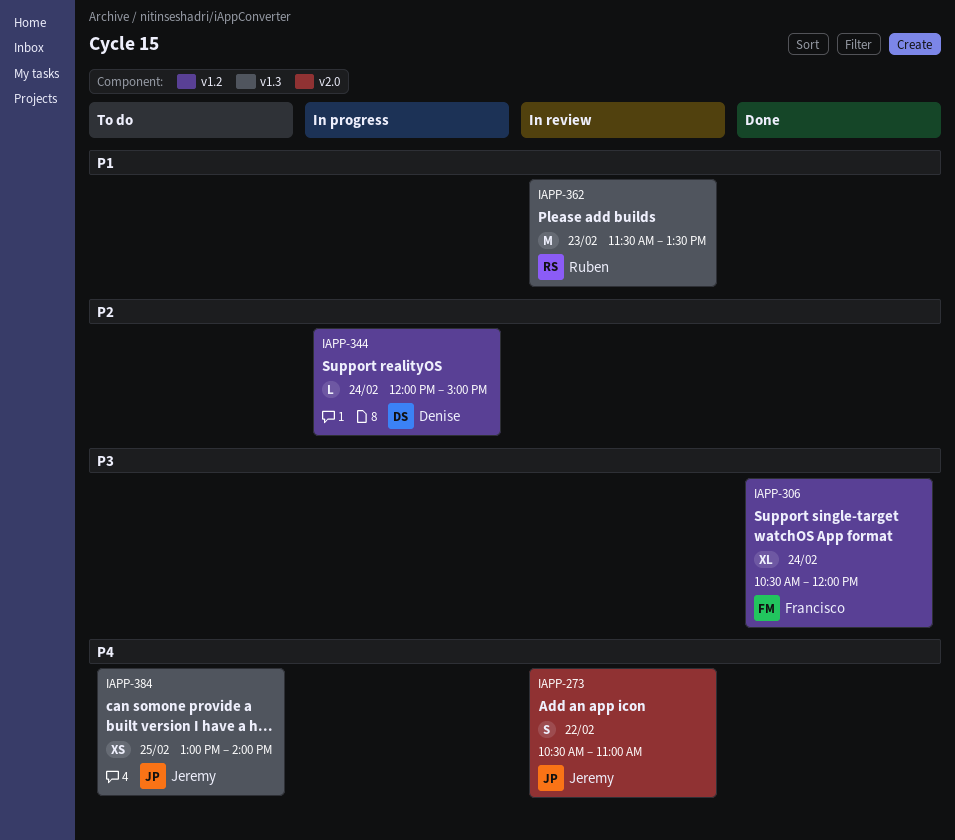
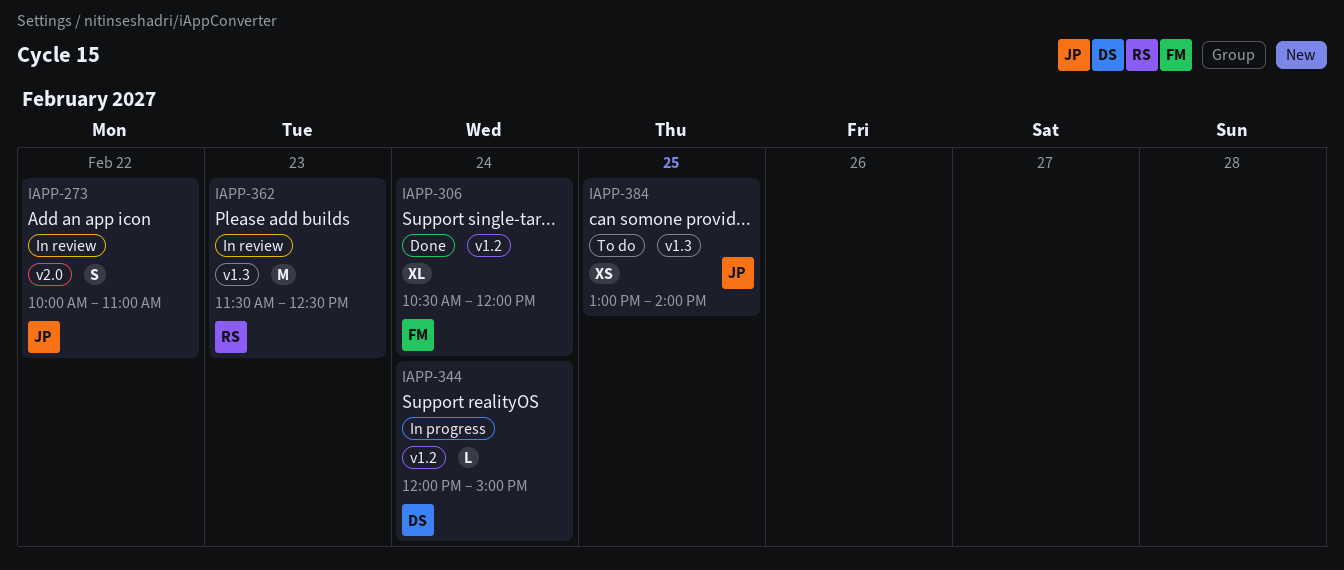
IAPP-273, begins: 10:30 -> 10:00
IAPP-362, ends: 13:30 -> 12:30

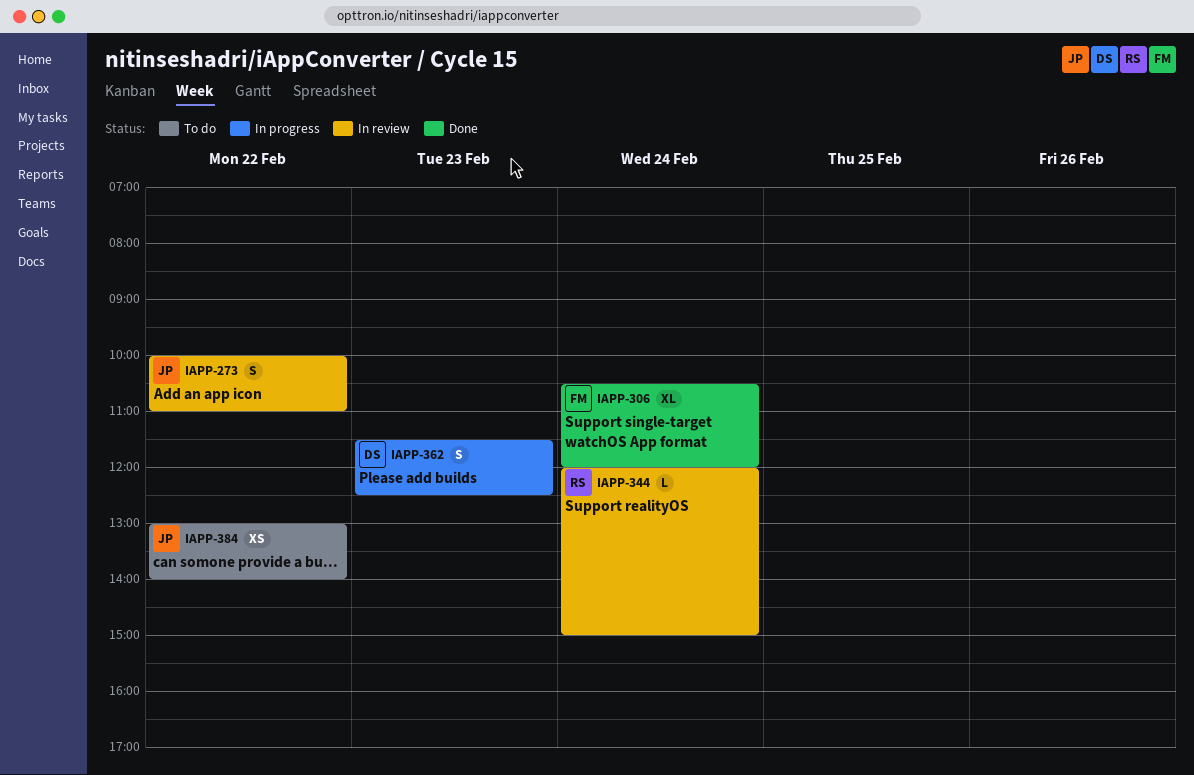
IAPP-344, status: In progress -> In review
IAPP-344, owner: DS -> RS
IAPP-362, status: In review -> In progress
IAPP-362, owner: RS -> DS
IAPP-362, estimate: M -> S
IAPP-384, day: Feb 25 -> Feb 22

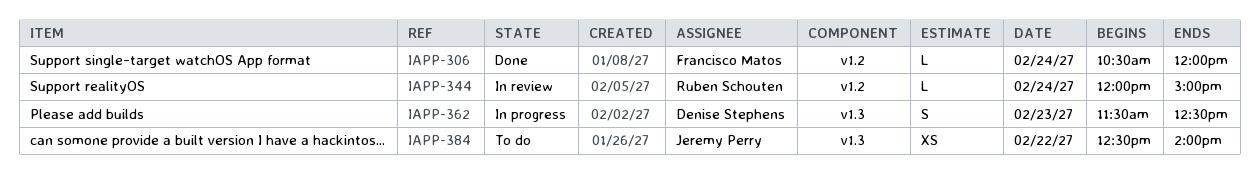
IAPP-273: present -> none
IAPP-306, estimate: XL -> L
IAPP-384, begins: 13:00 -> 12:30

